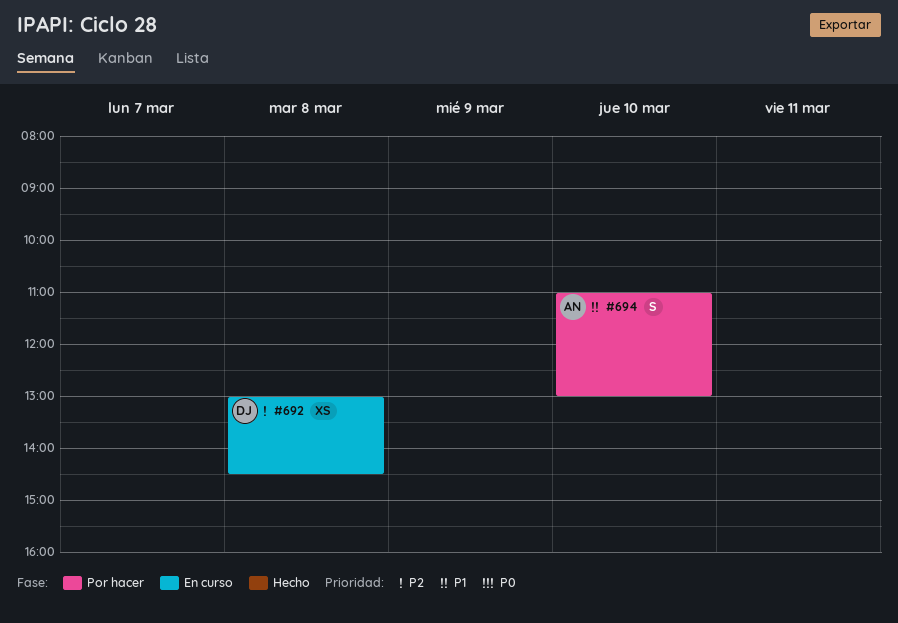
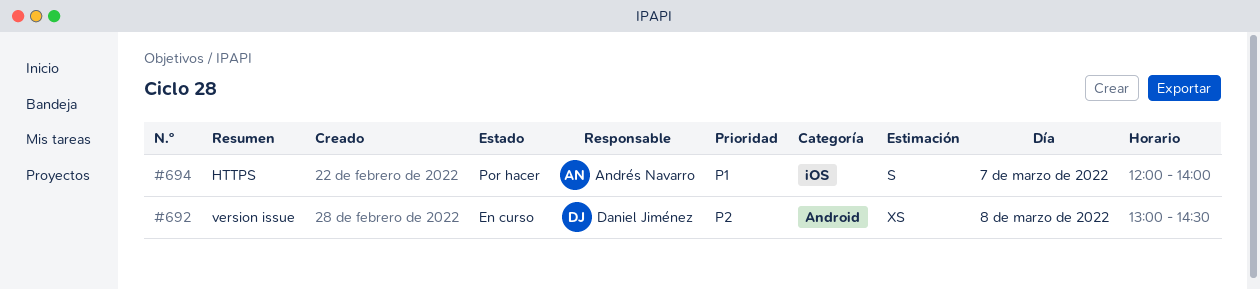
#694, day: Mar 10 -> Mar 7
#694, begins: 11:00 -> 12:00
#694, ends: 13:00 -> 14:00

